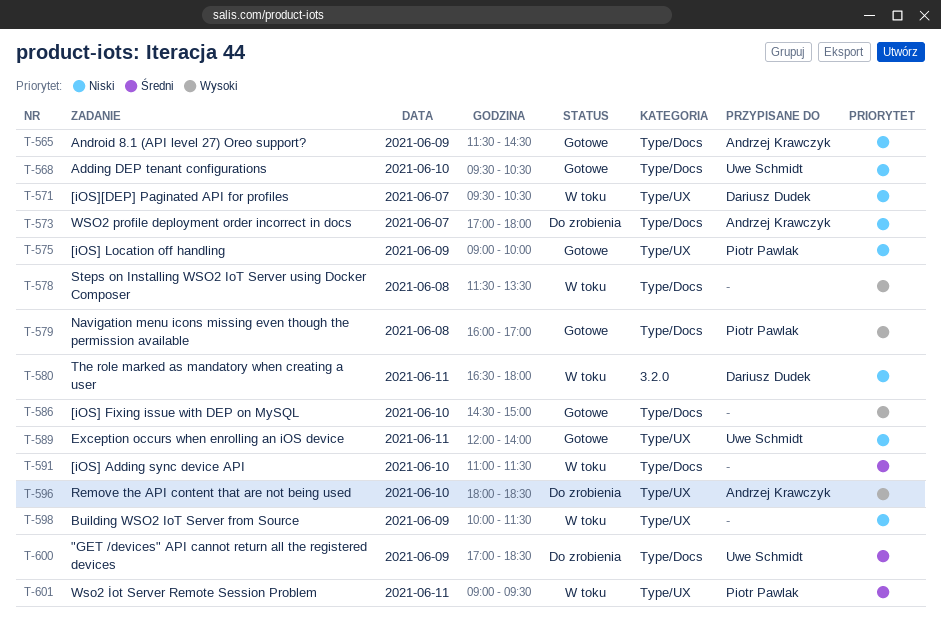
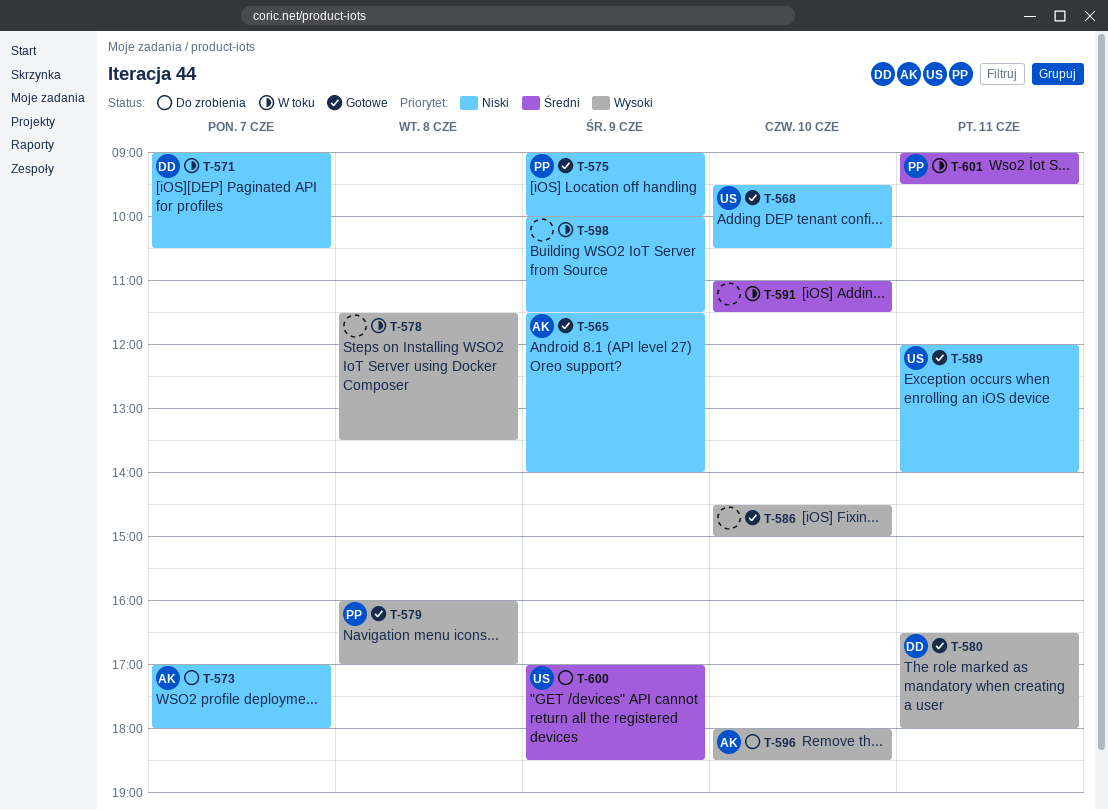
T-565, ends: 14:30 -> 14:00
T-571, begins: 09:30 -> 09:00
T-580, status: W toku -> Gotowe
T-580, priority: Niski -> Wysoki

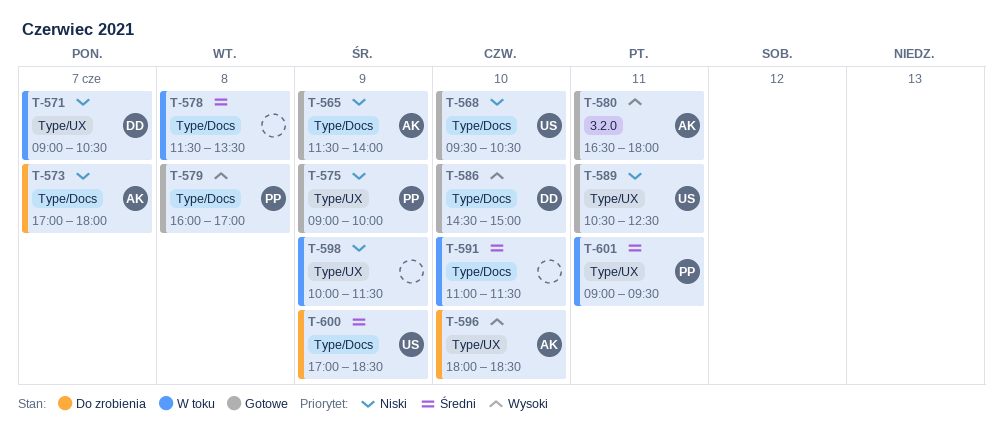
T-578, priority: Wysoki -> Średni
T-580, owner: DD -> AK
T-586, owner: none -> DD
T-589, begins: 12:00 -> 10:30
T-589, ends: 14:00 -> 12:30

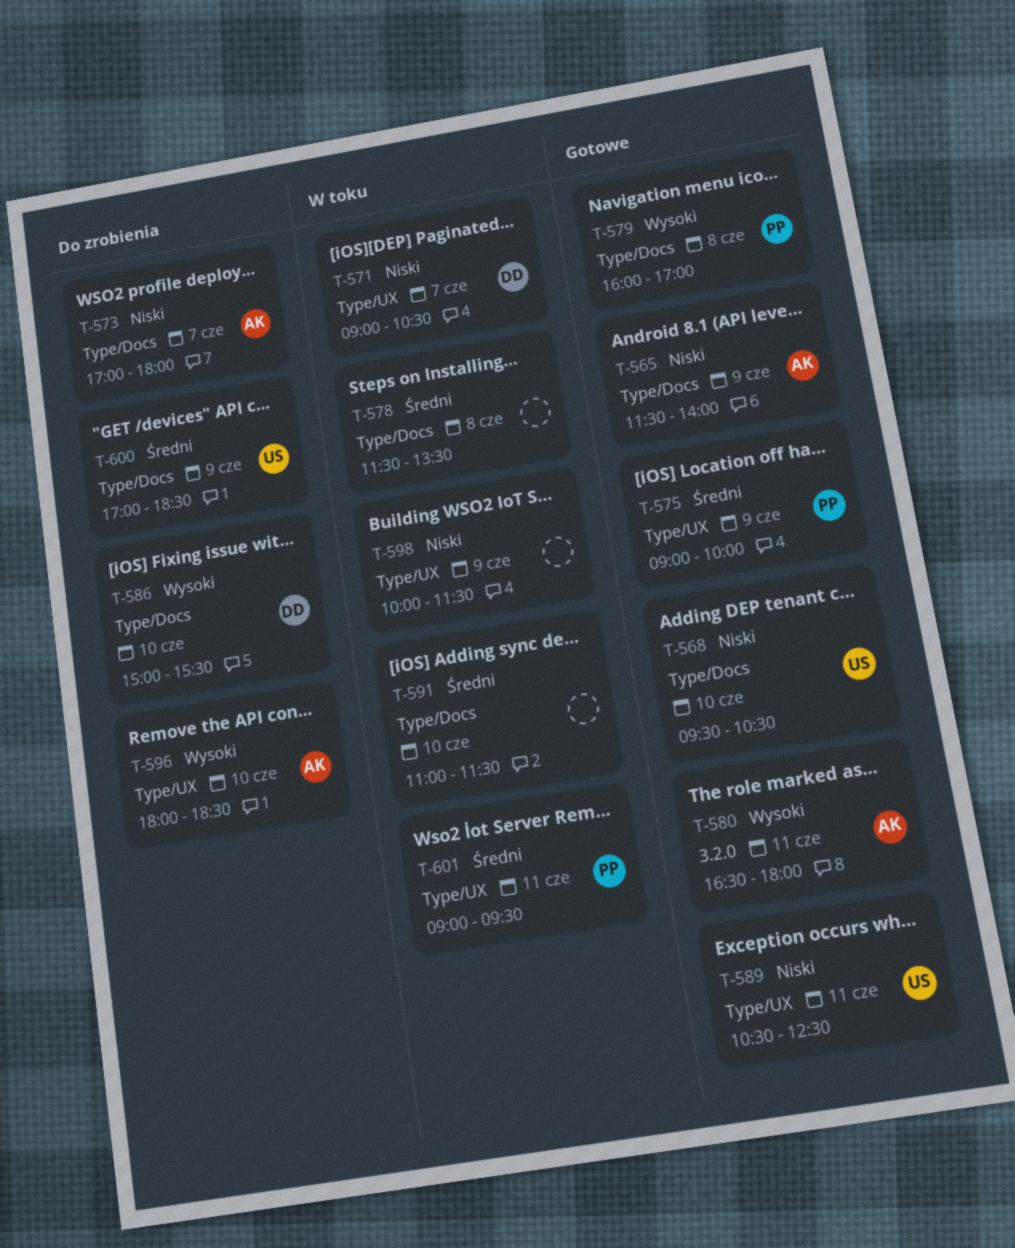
T-575, priority: Niski -> Średni
T-586, status: Gotowe -> Do zrobienia
T-586, begins: 14:30 -> 15:00
T-586, ends: 15:00 -> 15:30

